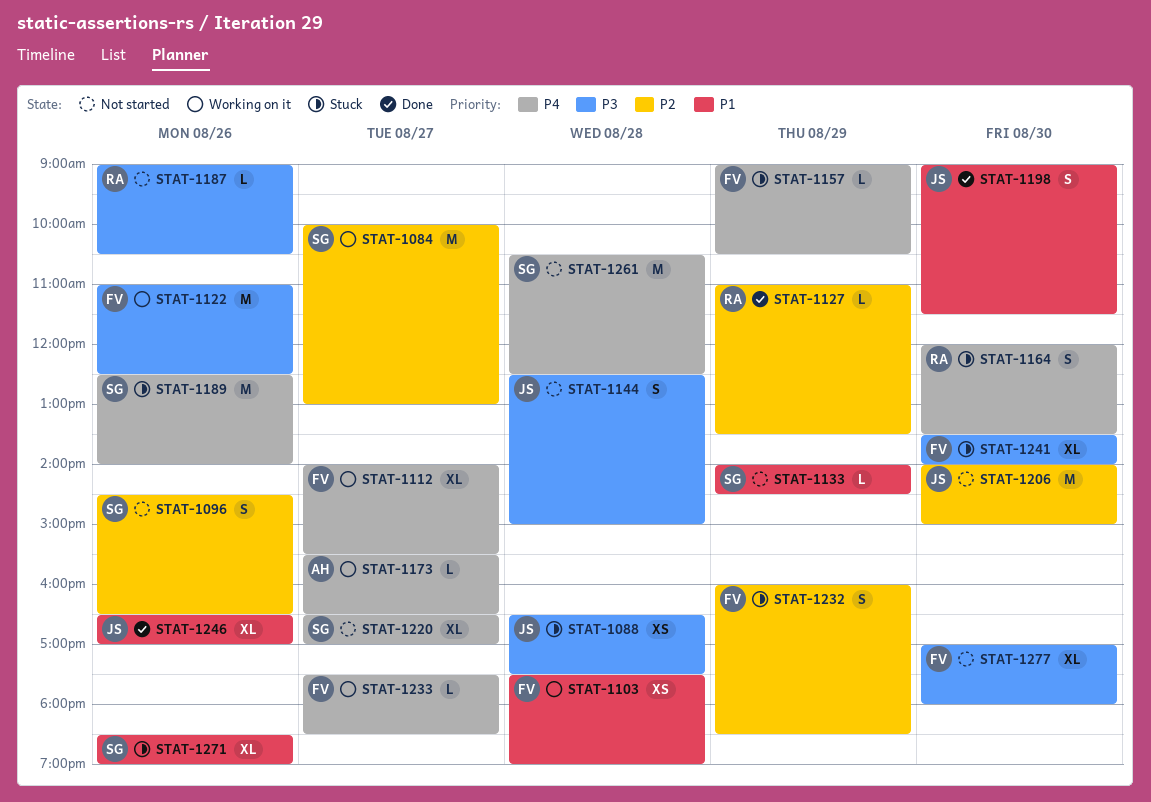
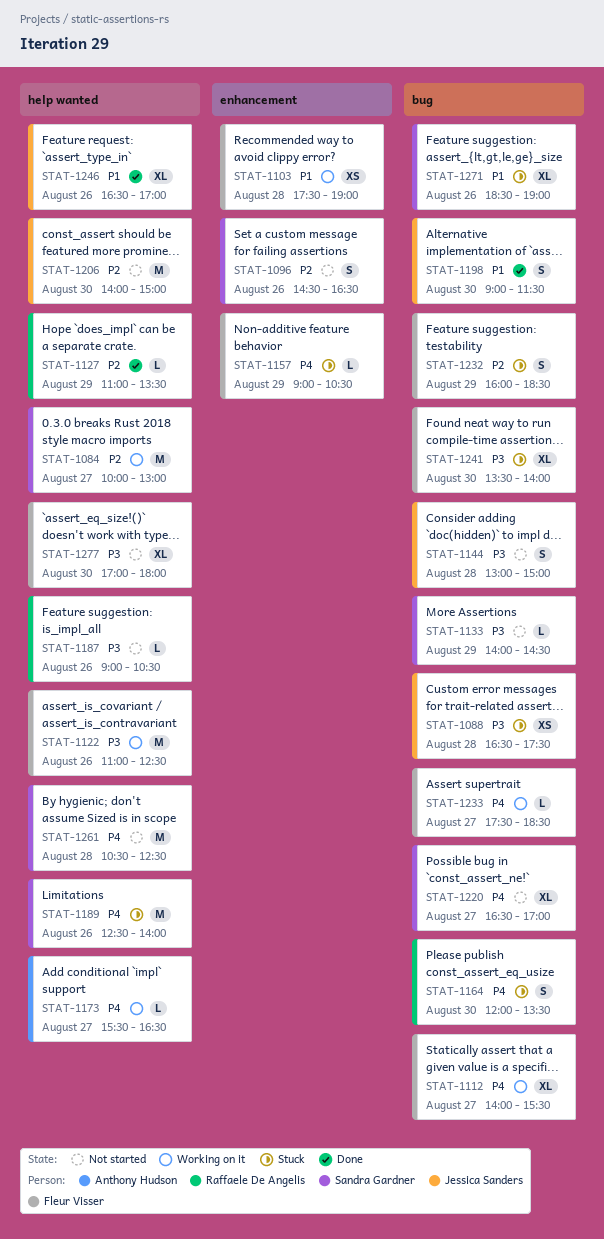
STAT-1133, priority: P1 -> P3
STAT-1144, begins: 12:30 -> 13:00

